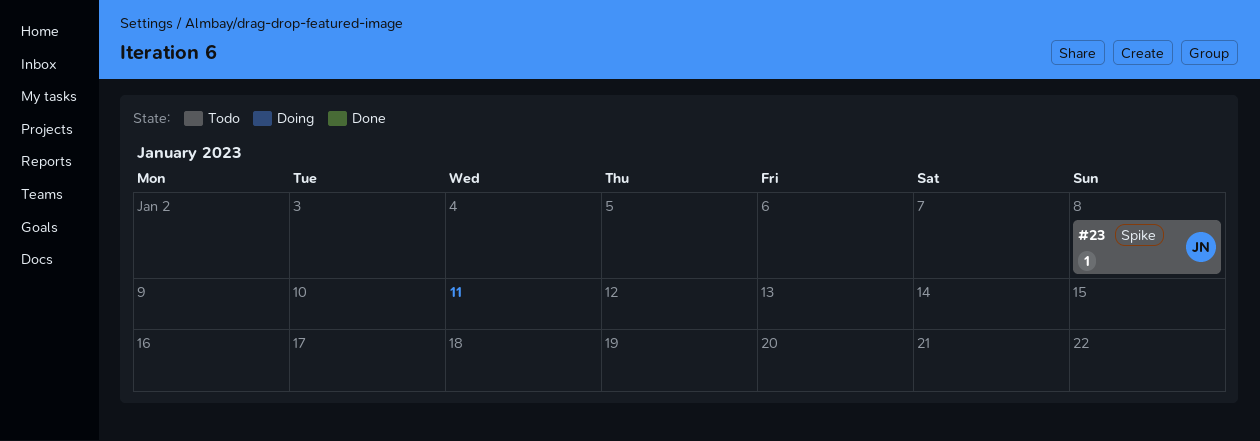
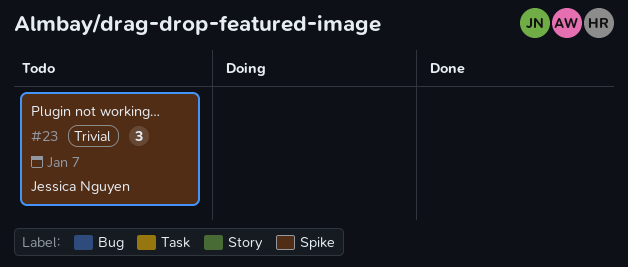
#23, estimate: 1 -> 3
#23, due: Jan 8 -> Jan 7

